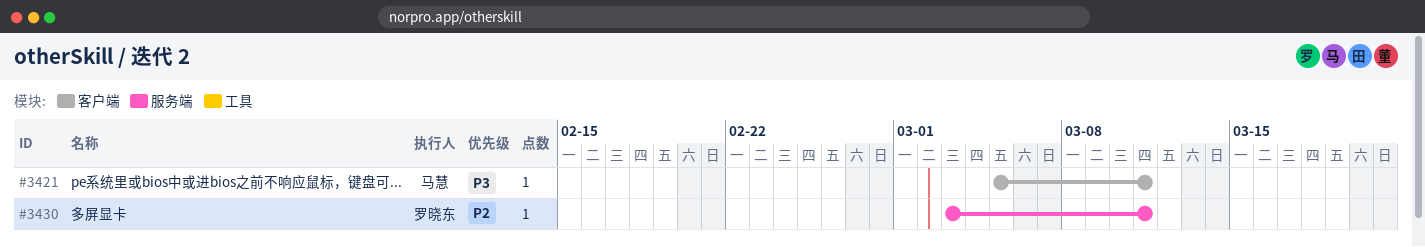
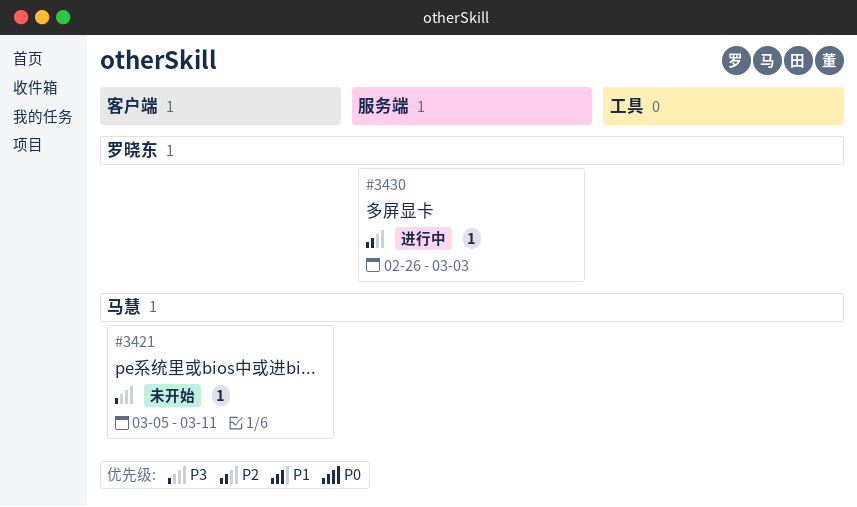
#3430, start: Mar 3 -> Feb 26
#3430, due: Mar 11 -> Mar 3

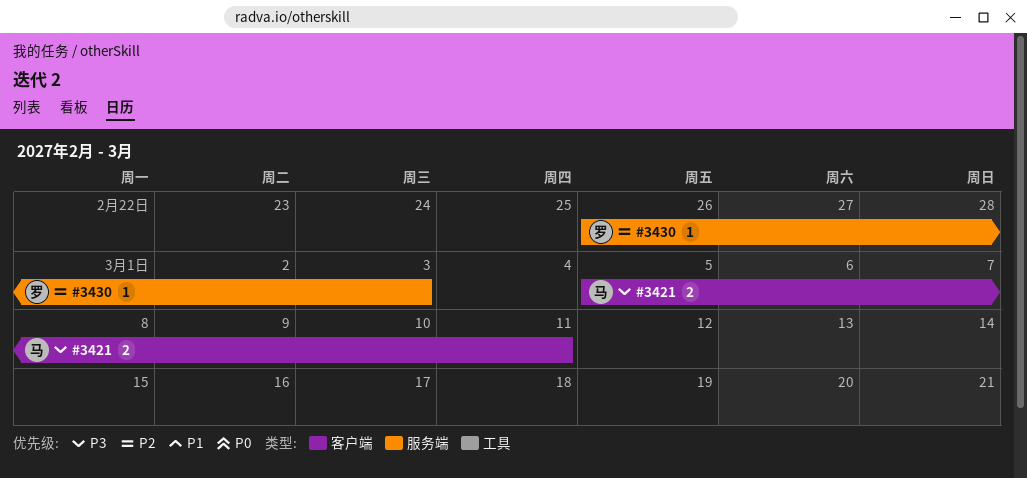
#3421, estimate: 1 -> 2

